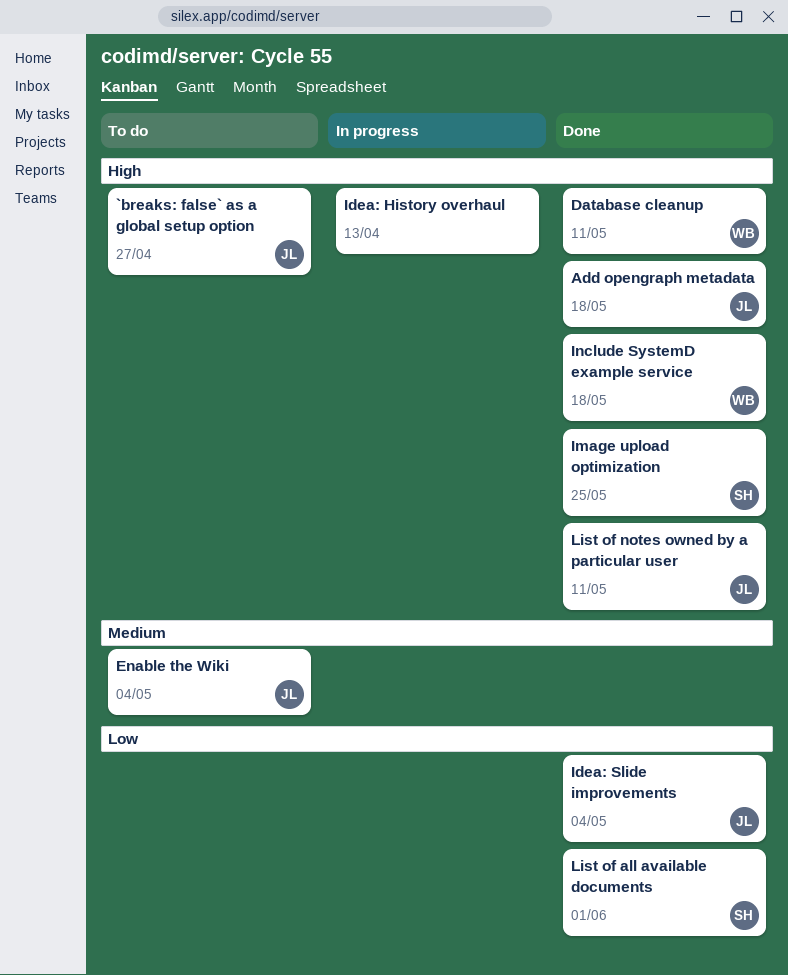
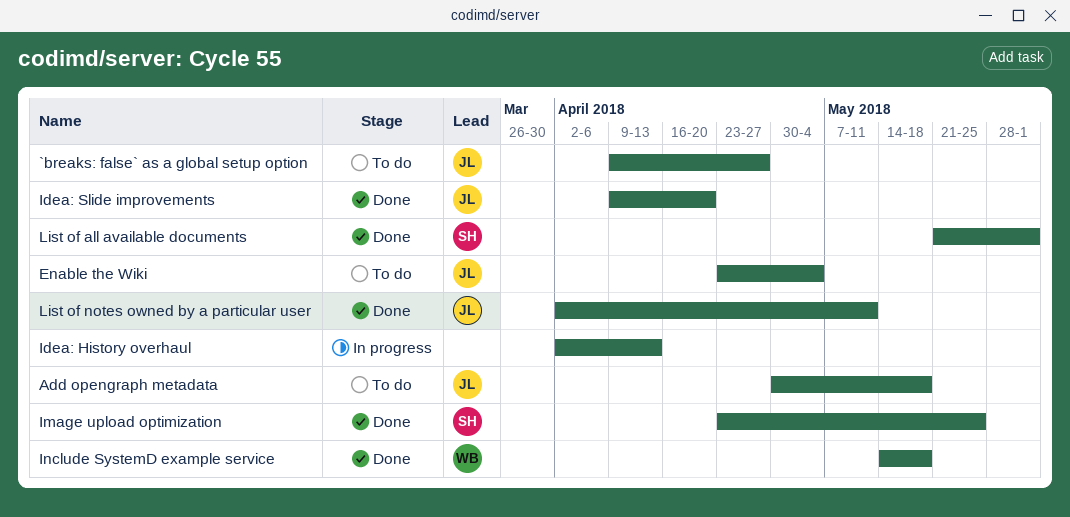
Add opengraph metadata, status: Done -> To do
Database cleanup: present -> none
Idea: Slide improvements, due: May 4 -> Apr 20

